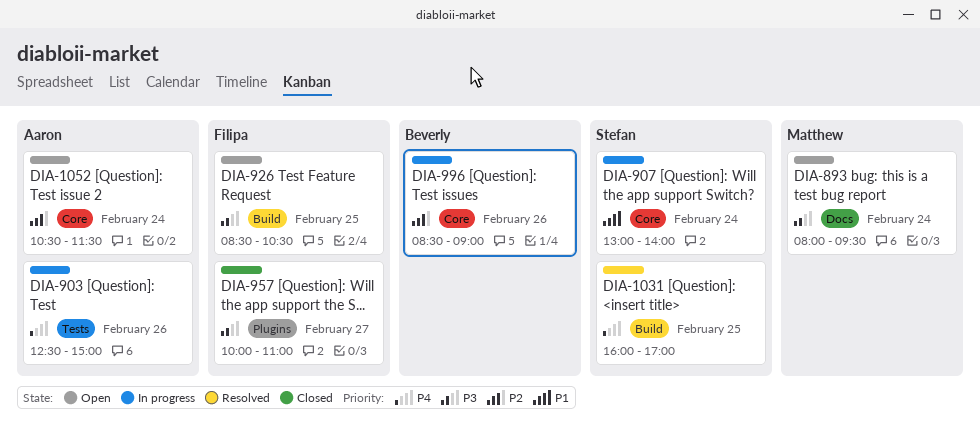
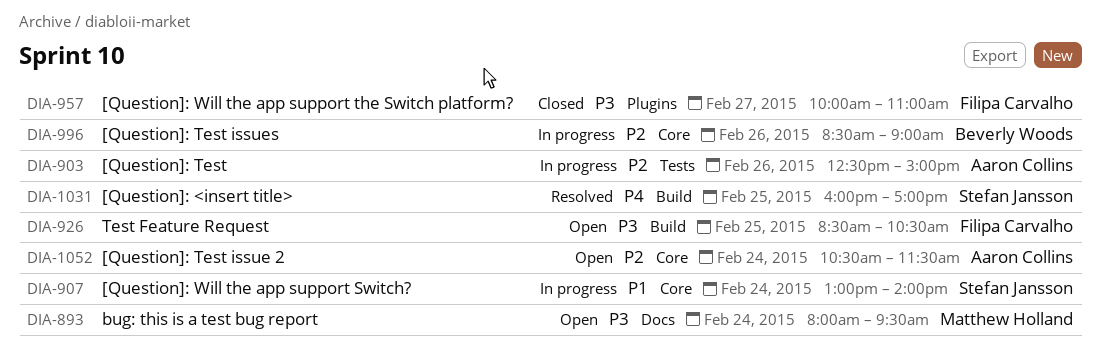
DIA-903, priority: P4 -> P2

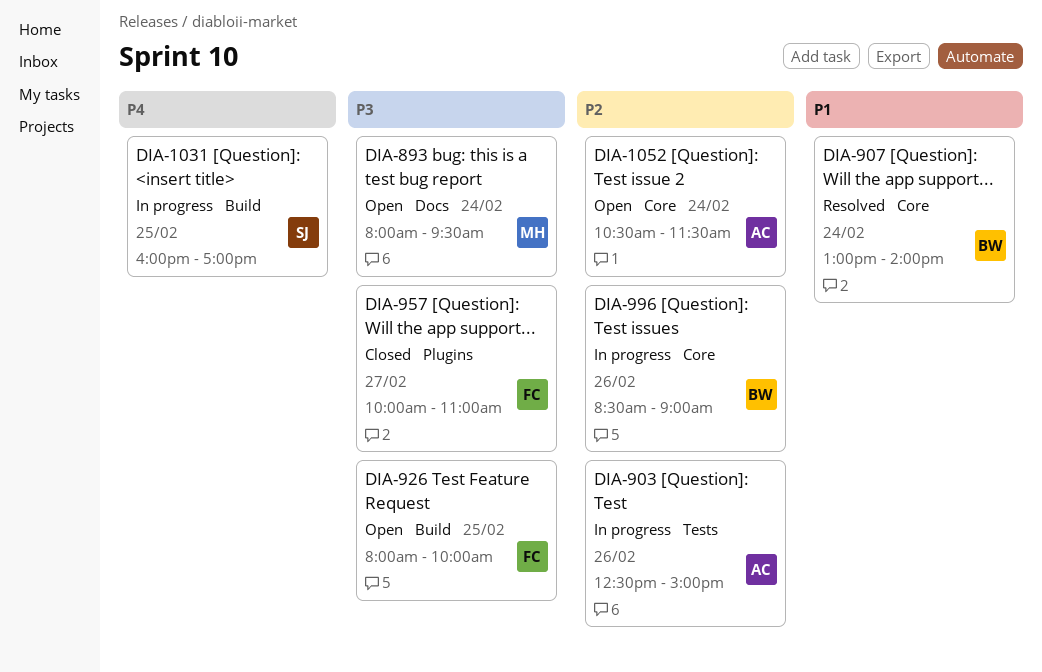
DIA-907, status: In progress -> Resolved
DIA-907, owner: Stefan Jansson -> Beverly Woods
DIA-926, begins: 08:30 -> 08:00
DIA-926, ends: 10:30 -> 10:00
DIA-1031, status: Resolved -> In progress

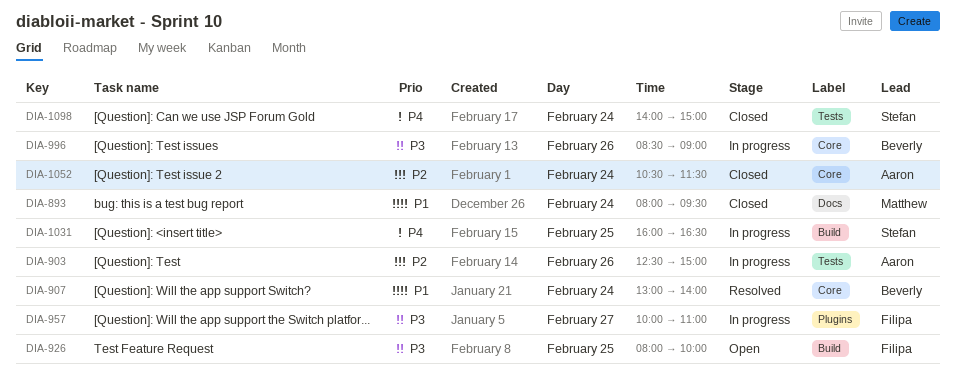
DIA-893, status: Open -> Closed
DIA-893, priority: P3 -> P1
DIA-957, status: Closed -> In progress
DIA-996, priority: P2 -> P3
DIA-1031, ends: 17:00 -> 16:30
DIA-1052, status: Open -> Closed
DIA-1098: none -> present

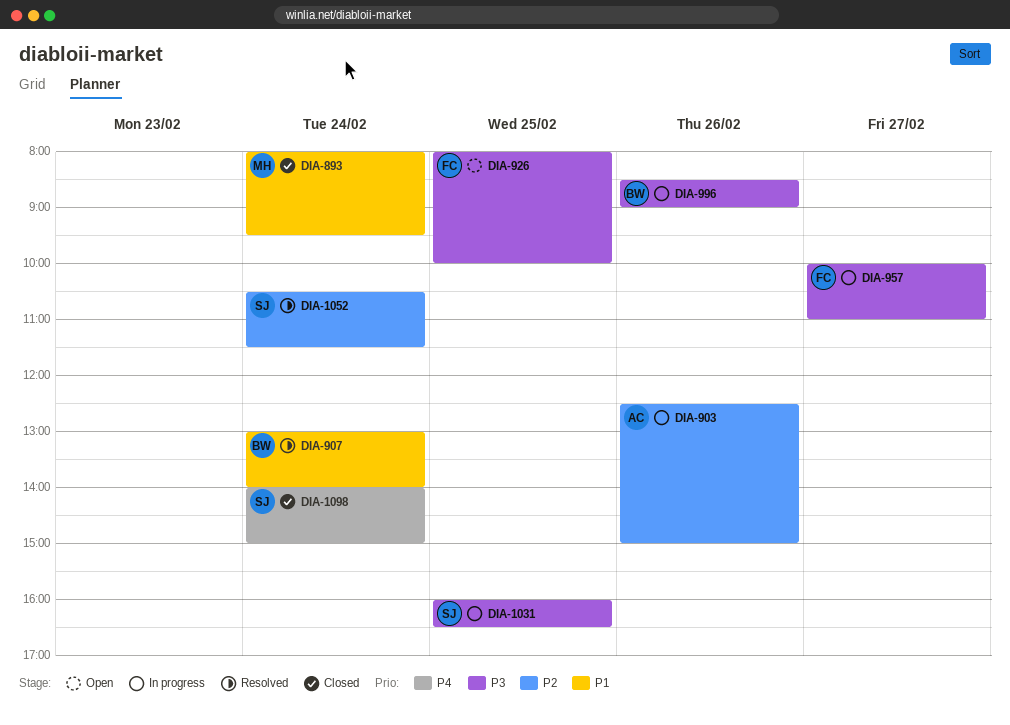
DIA-1031, priority: P4 -> P3
DIA-1052, status: Closed -> Resolved
DIA-1052, owner: Aaron -> Stefan

